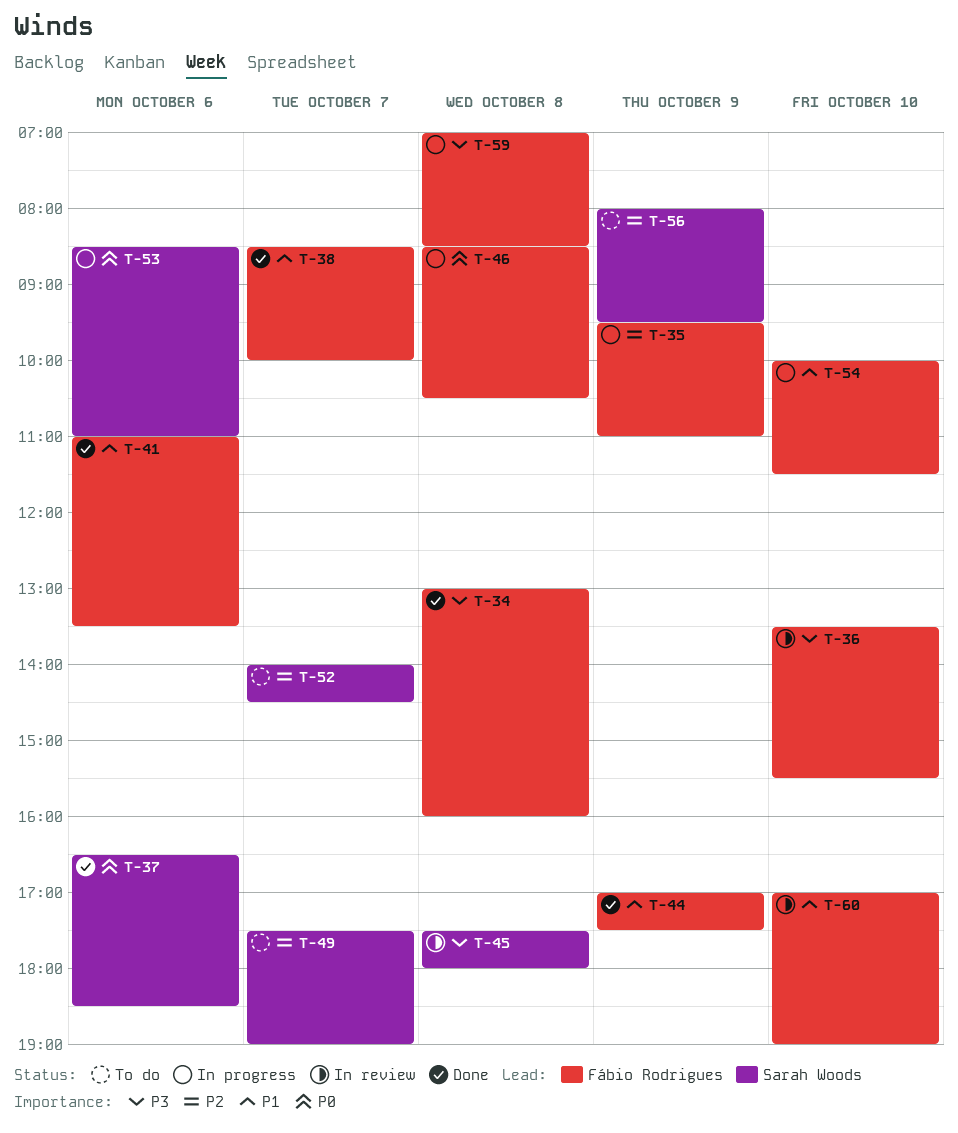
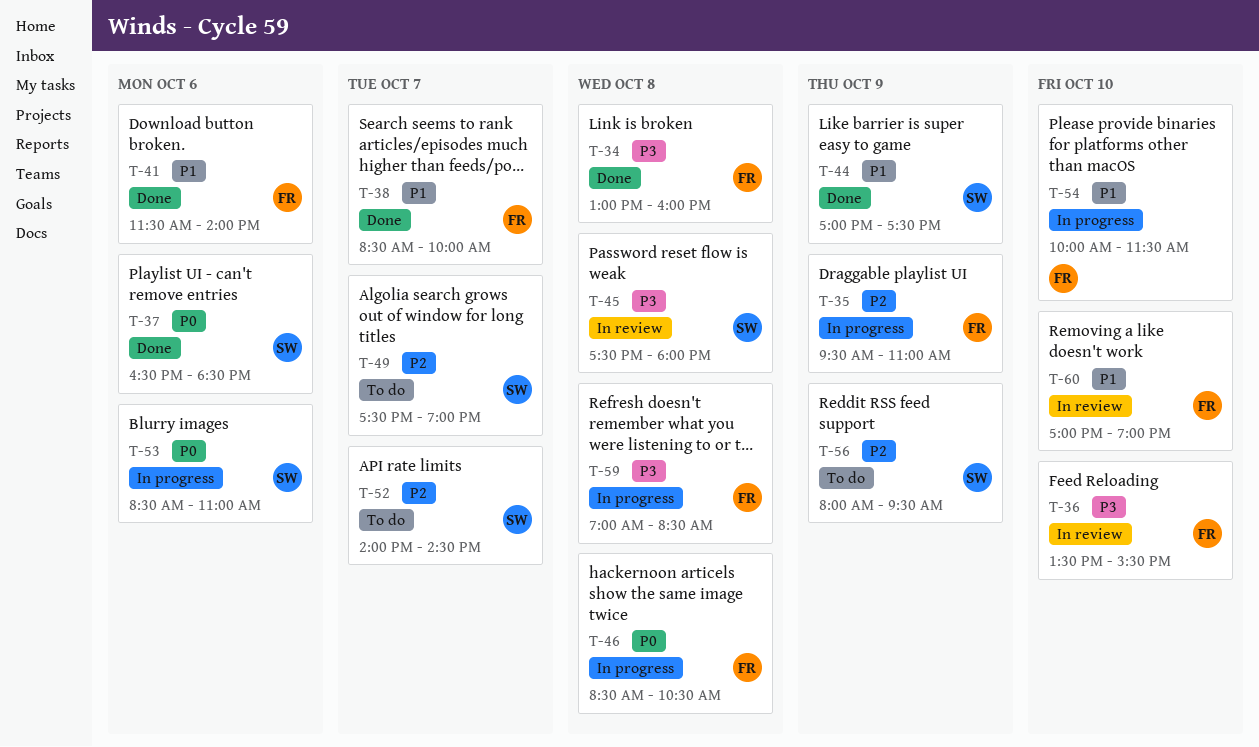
T-41, begins: 11:00 -> 11:30
T-41, ends: 13:30 -> 14:00
T-44, owner: Fábio Rodrigues -> Sarah Woods

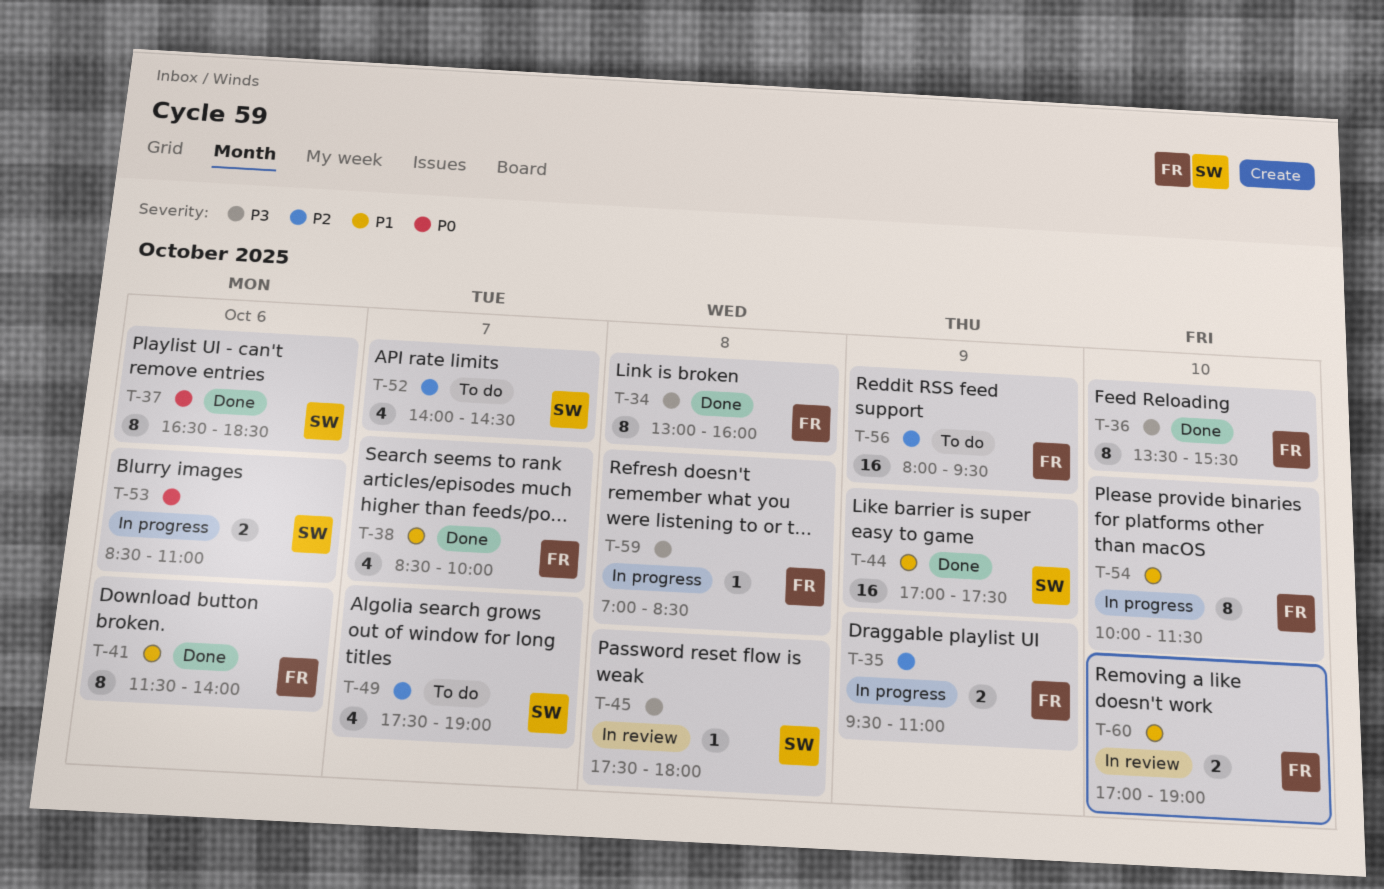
T-36, status: In review -> Done
T-46: present -> none
T-56, owner: SW -> FR

